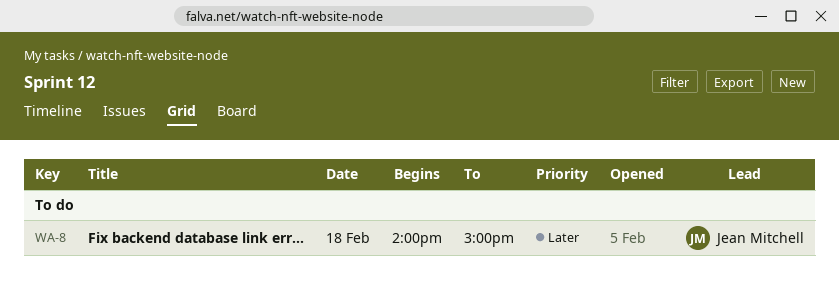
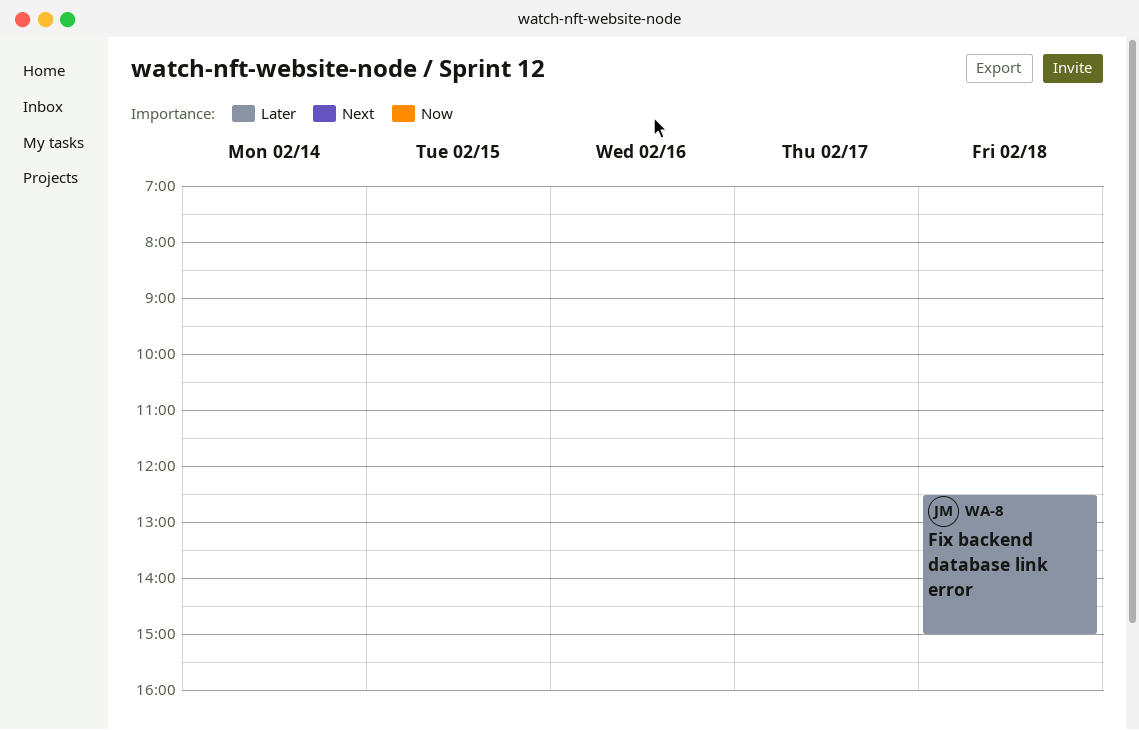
WA-8, begins: 14:00 -> 12:30

